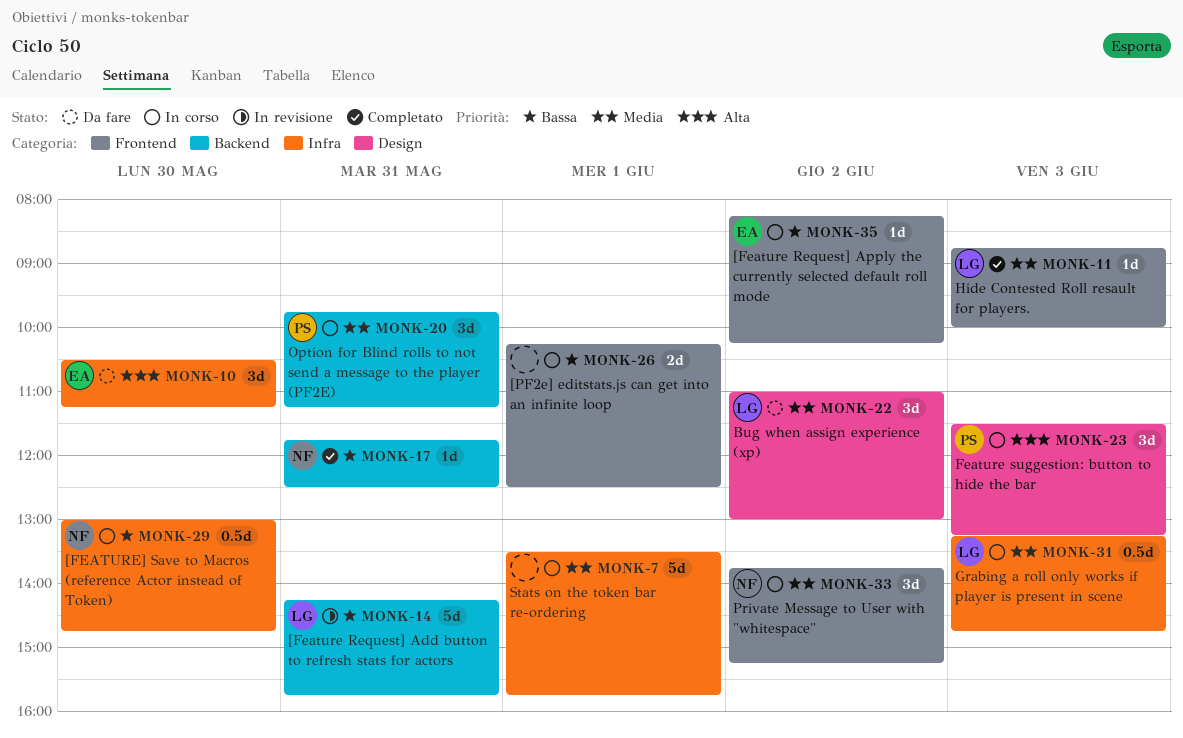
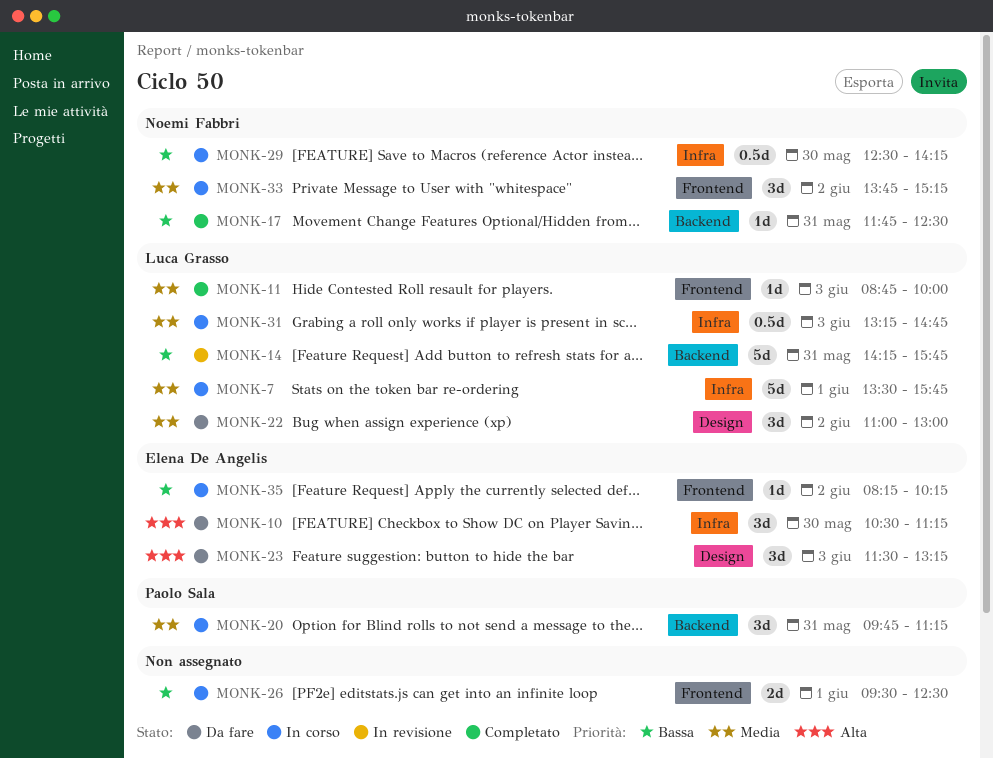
MONK-7, owner: none -> Luca Grasso
MONK-23, status: In corso -> Da fare
MONK-23, owner: Paolo Sala -> Elena De Angelis
MONK-26, begins: 10:15 -> 09:30
MONK-29, begins: 13:00 -> 12:30
MONK-29, ends: 14:45 -> 14:15

